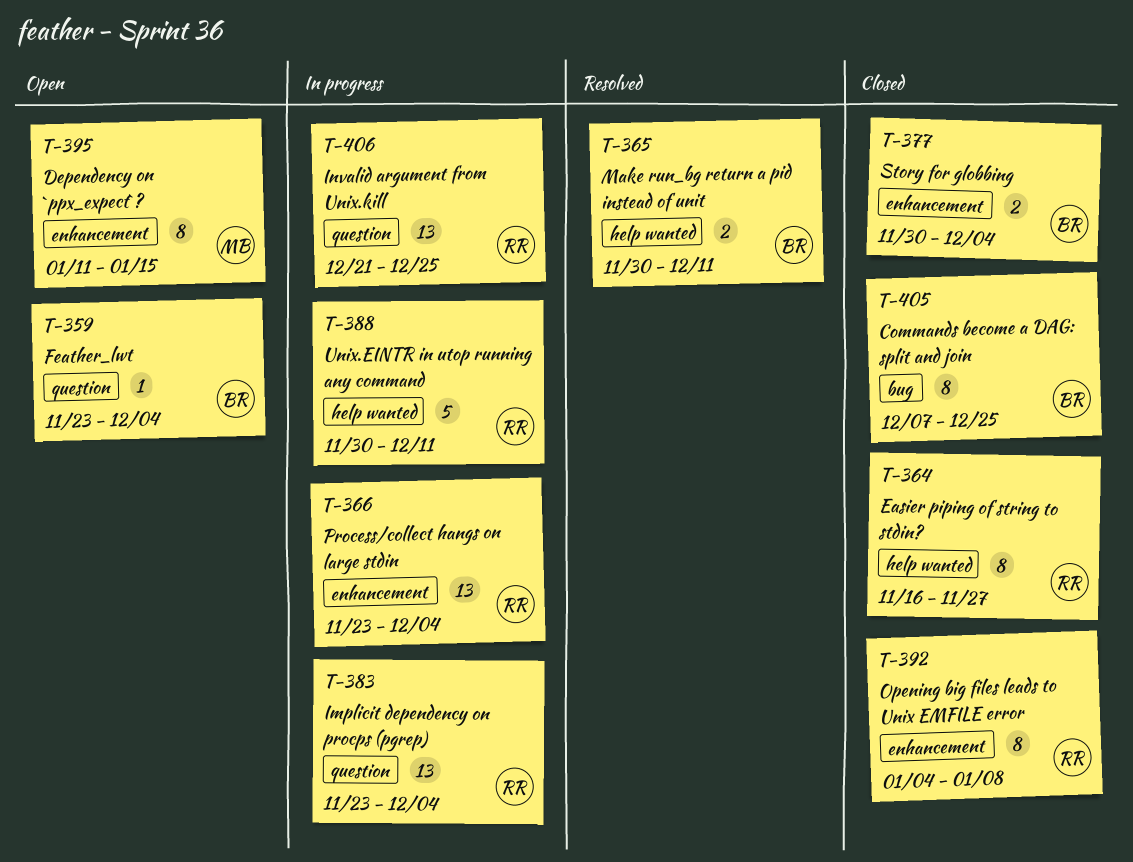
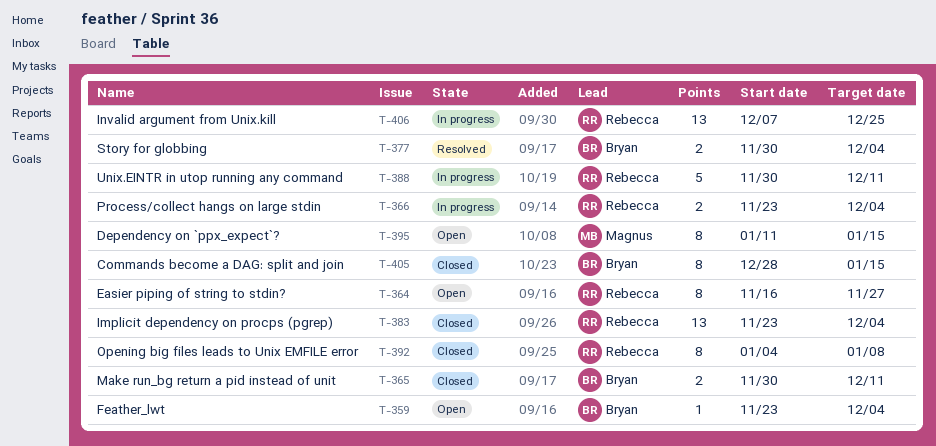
T-364, status: Closed -> Open
T-365, status: Resolved -> Closed
T-366, estimate: 13 -> 2
T-377, status: Closed -> Resolved
T-383, status: In progress -> Closed
T-405, start: Dec 7 -> Dec 28
T-405, due: Dec 25 -> Jan 15
T-406, start: Dec 21 -> Dec 7

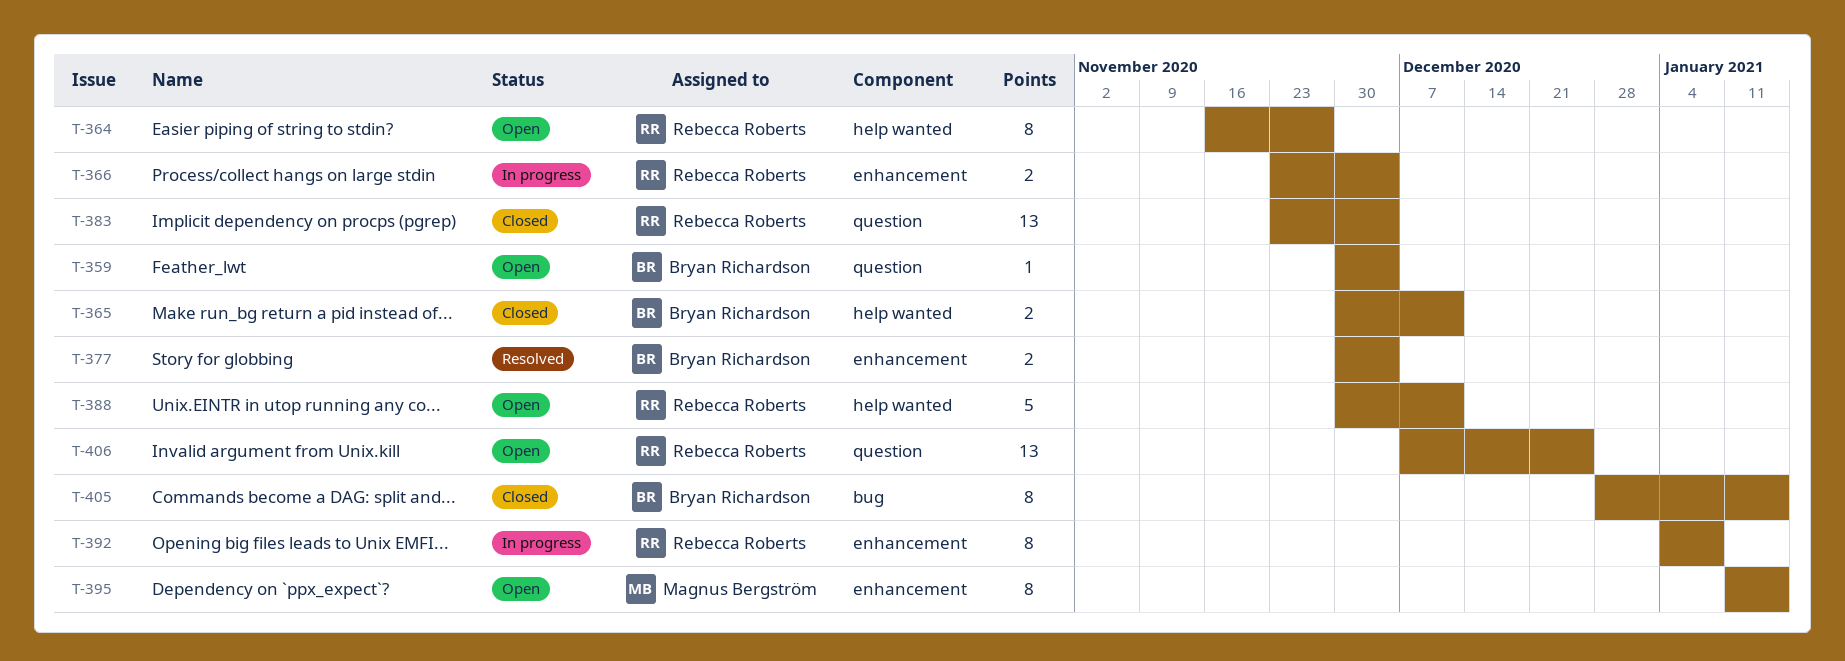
T-359, start: Nov 23 -> Nov 30
T-388, status: In progress -> Open
T-392, status: Closed -> In progress
T-406, status: In progress -> Open

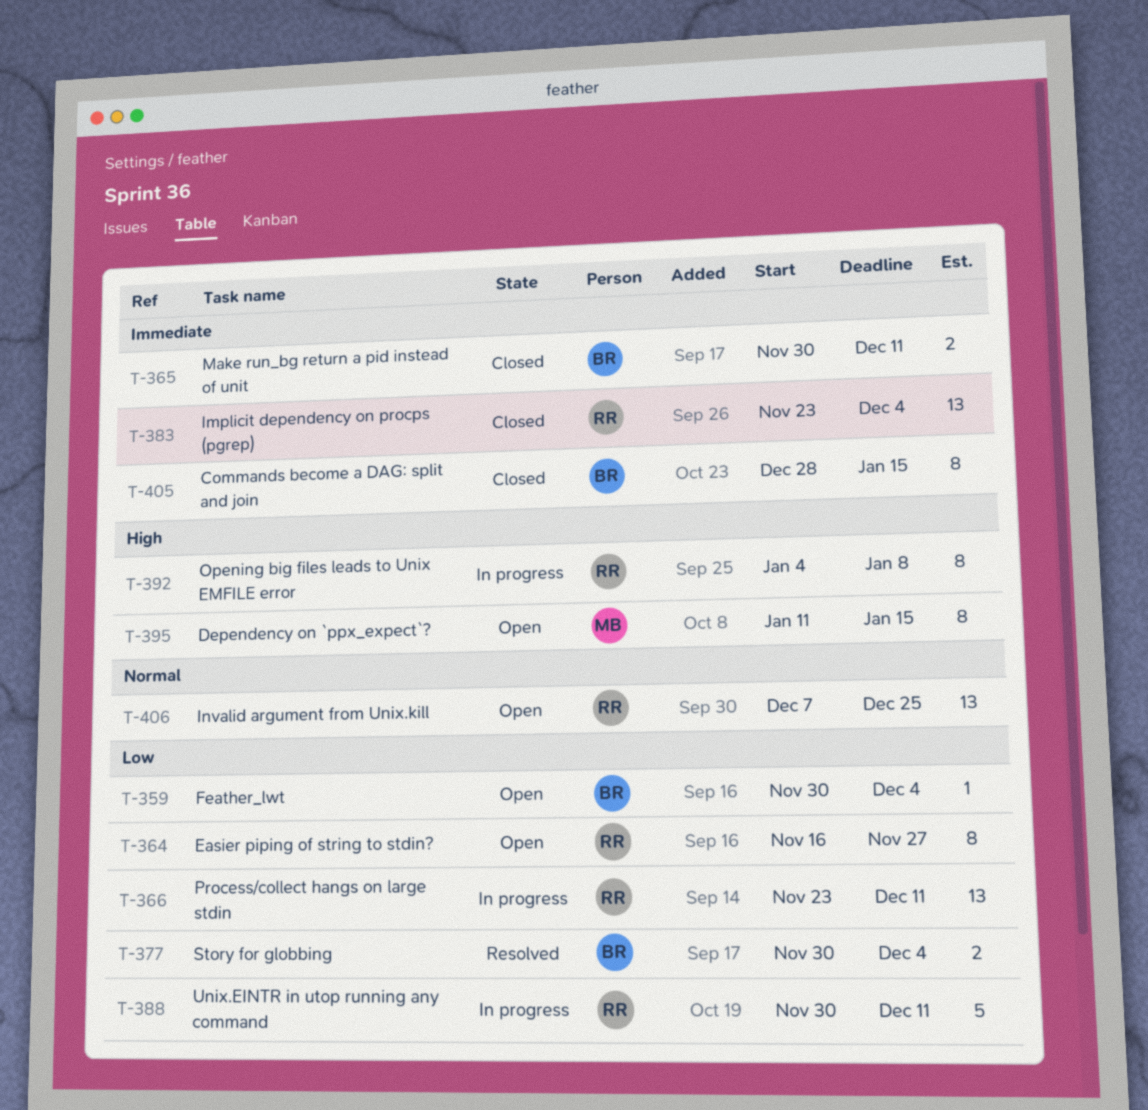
T-366, estimate: 2 -> 13
T-366, due: Dec 4 -> Dec 11
T-388, status: Open -> In progress

